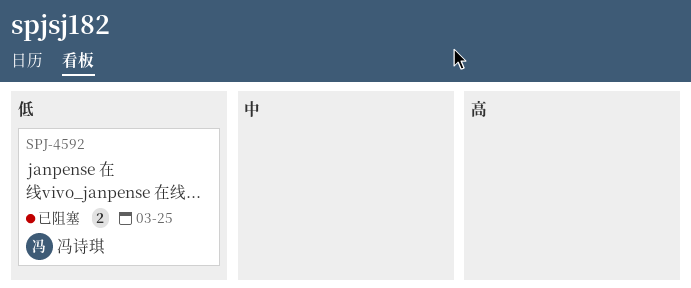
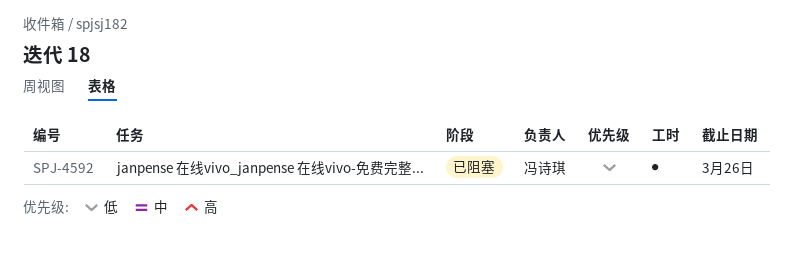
SPJ-4592, estimate: 2 -> 1
SPJ-4592, due: Mar 25 -> Mar 26

